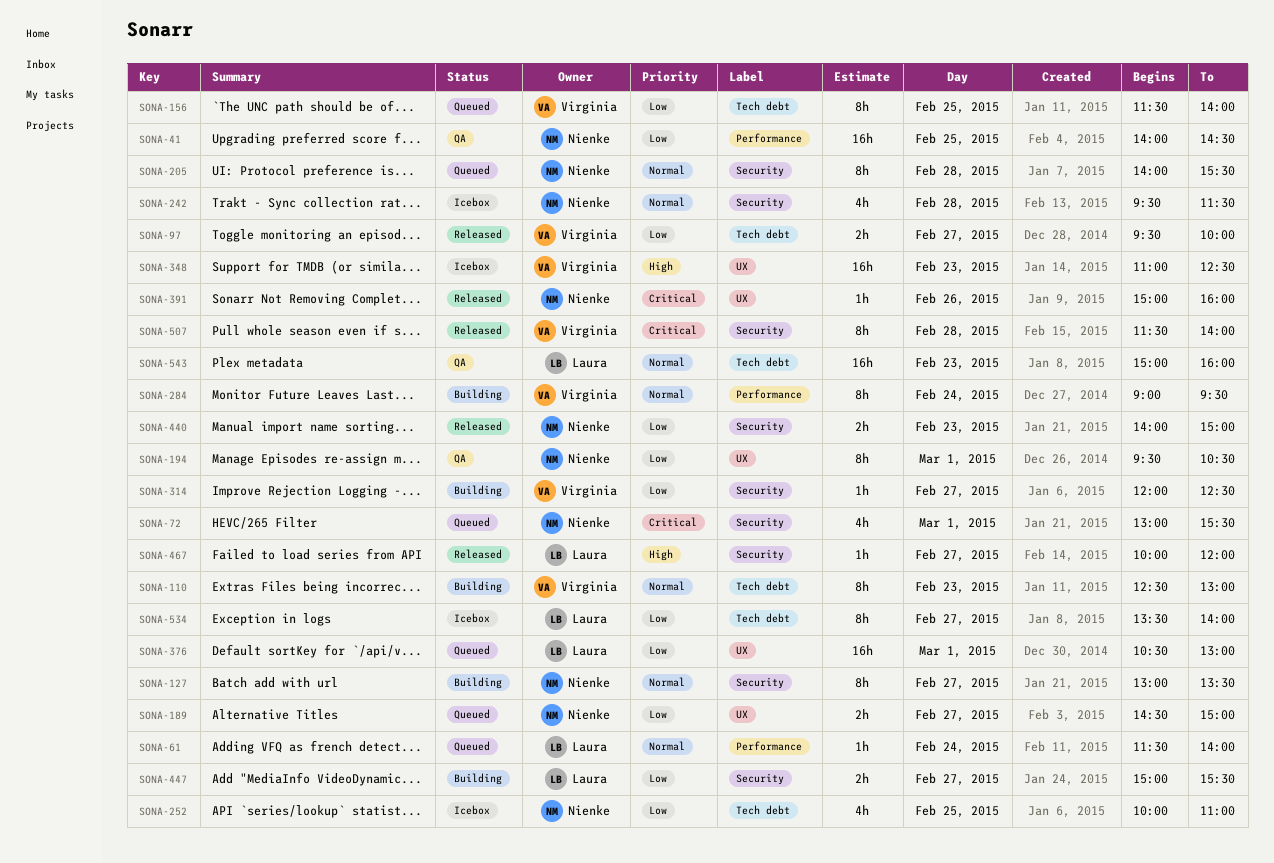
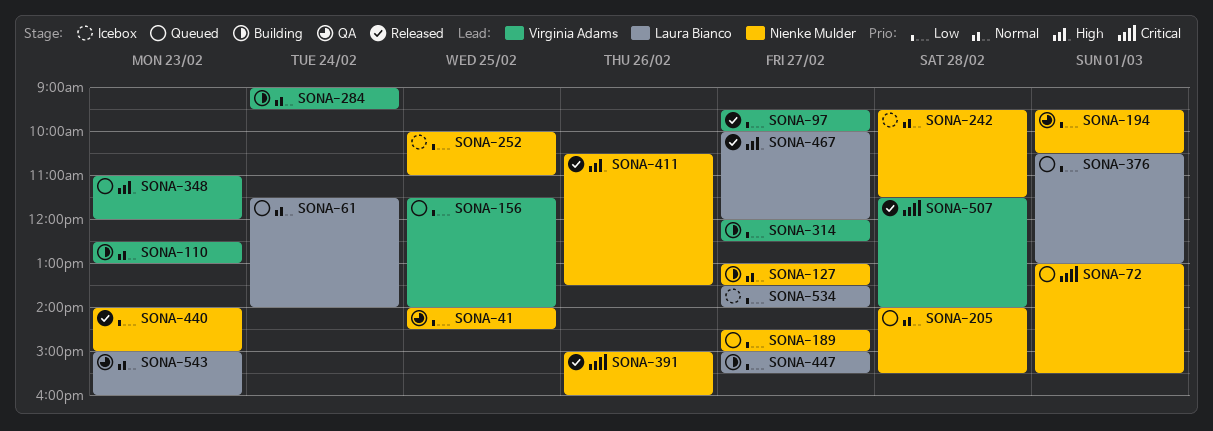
SONA-348, status: Icebox -> Queued
SONA-348, ends: 12:30 -> 12:00
SONA-411: none -> present

